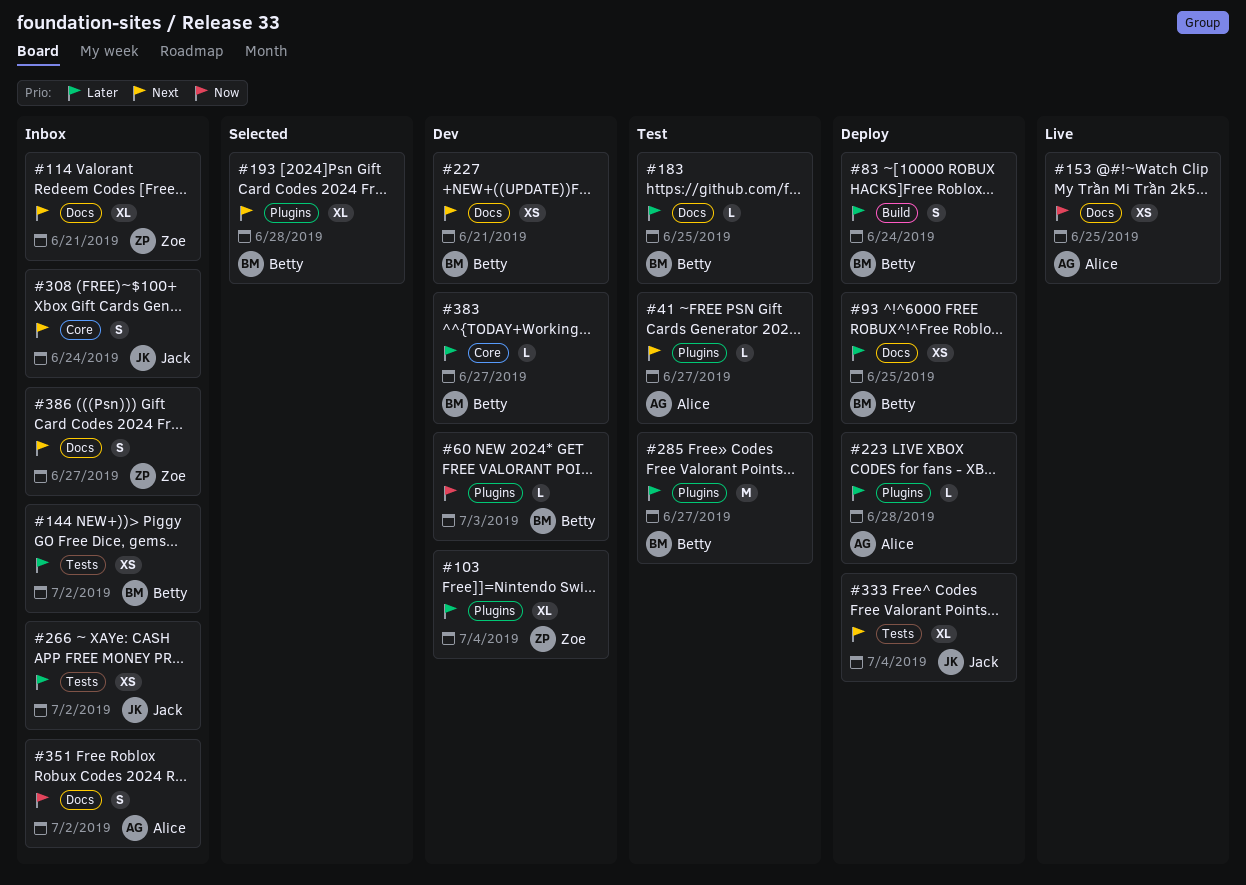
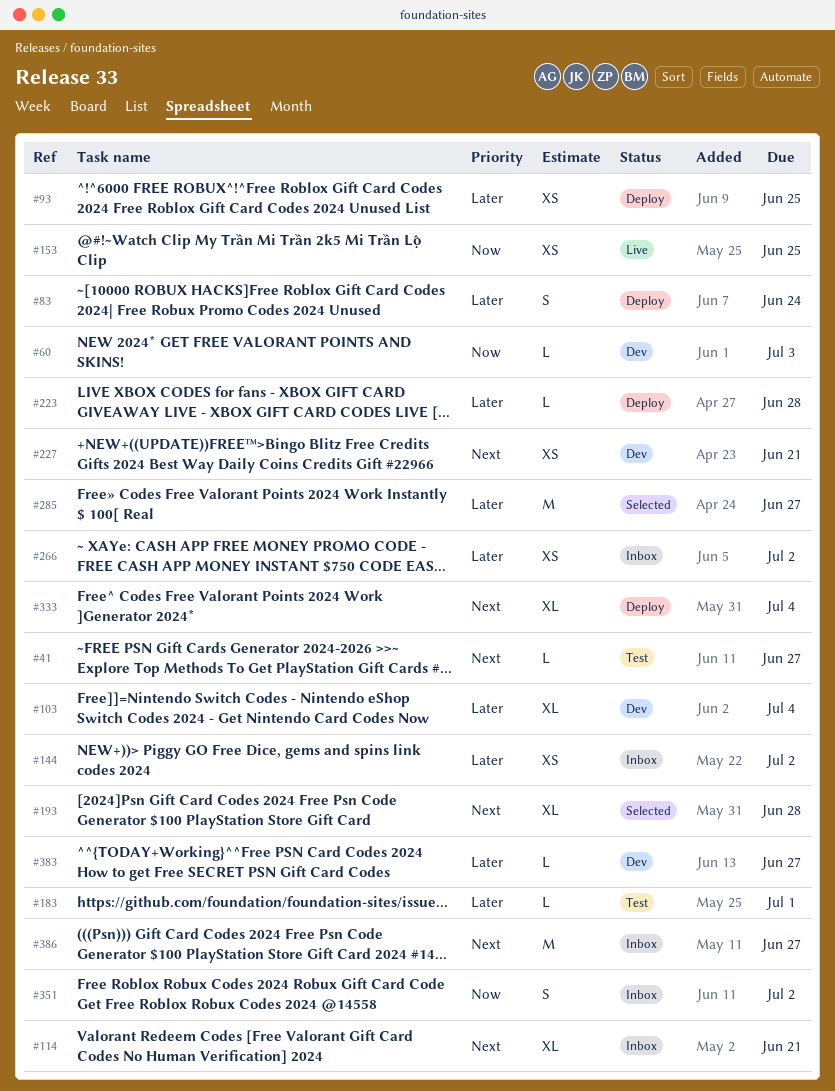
#183, due: Jun 25 -> Jul 1
#285, status: Test -> Selected
#308: present -> none
#386, estimate: S -> M

